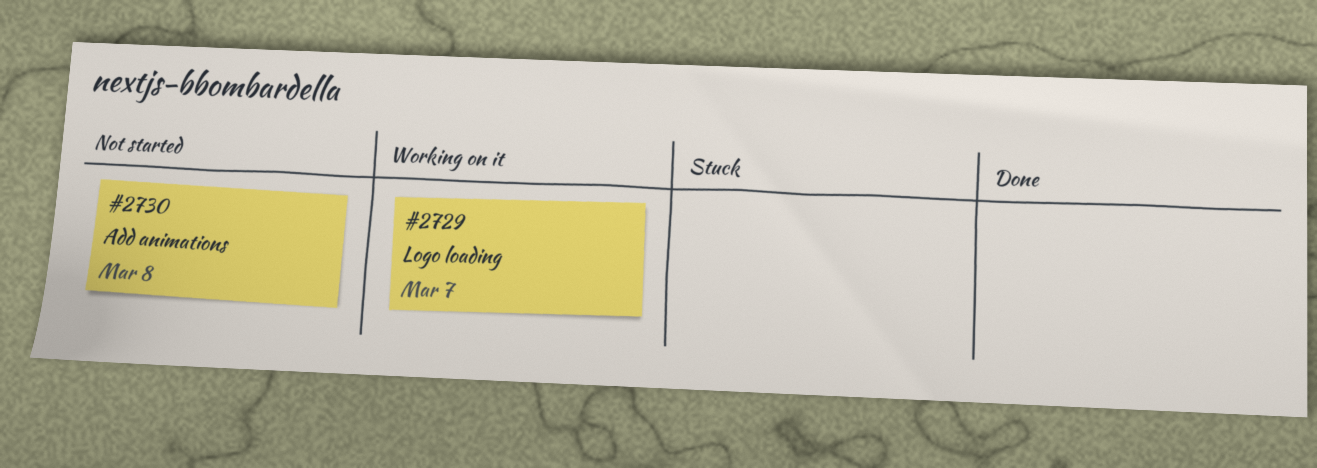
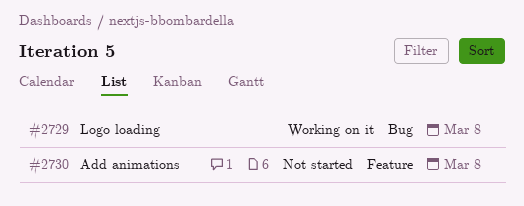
#2729, due: Mar 7 -> Mar 8

